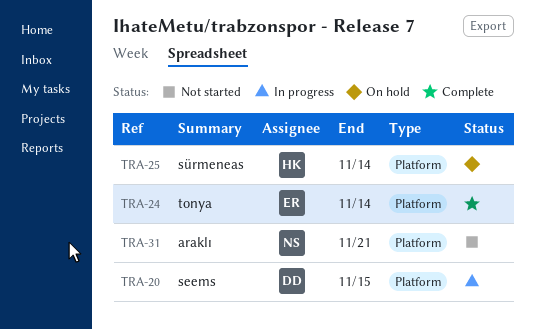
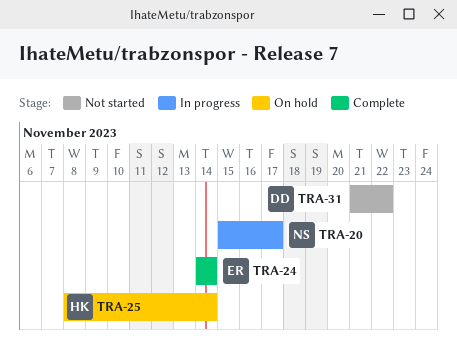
TRA-20, owner: DD -> NS
TRA-20, due: Nov 15 -> Nov 17
TRA-31, owner: NS -> DD
TRA-31, due: Nov 21 -> Nov 22

